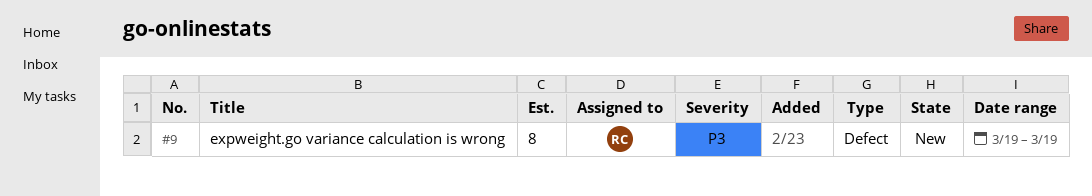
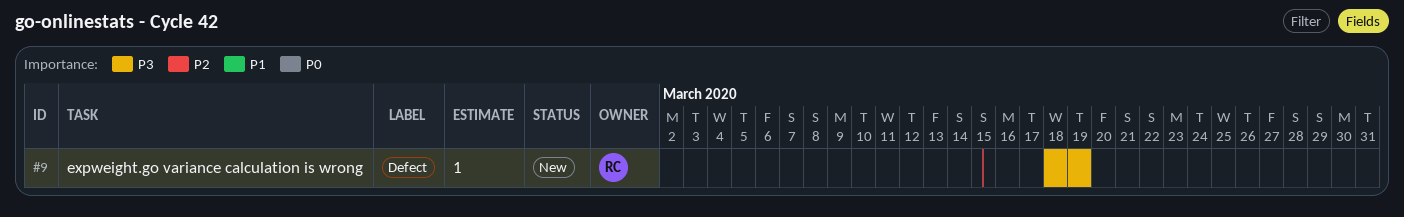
#9, estimate: 8 -> 1
#9, start: Mar 19 -> Mar 18

